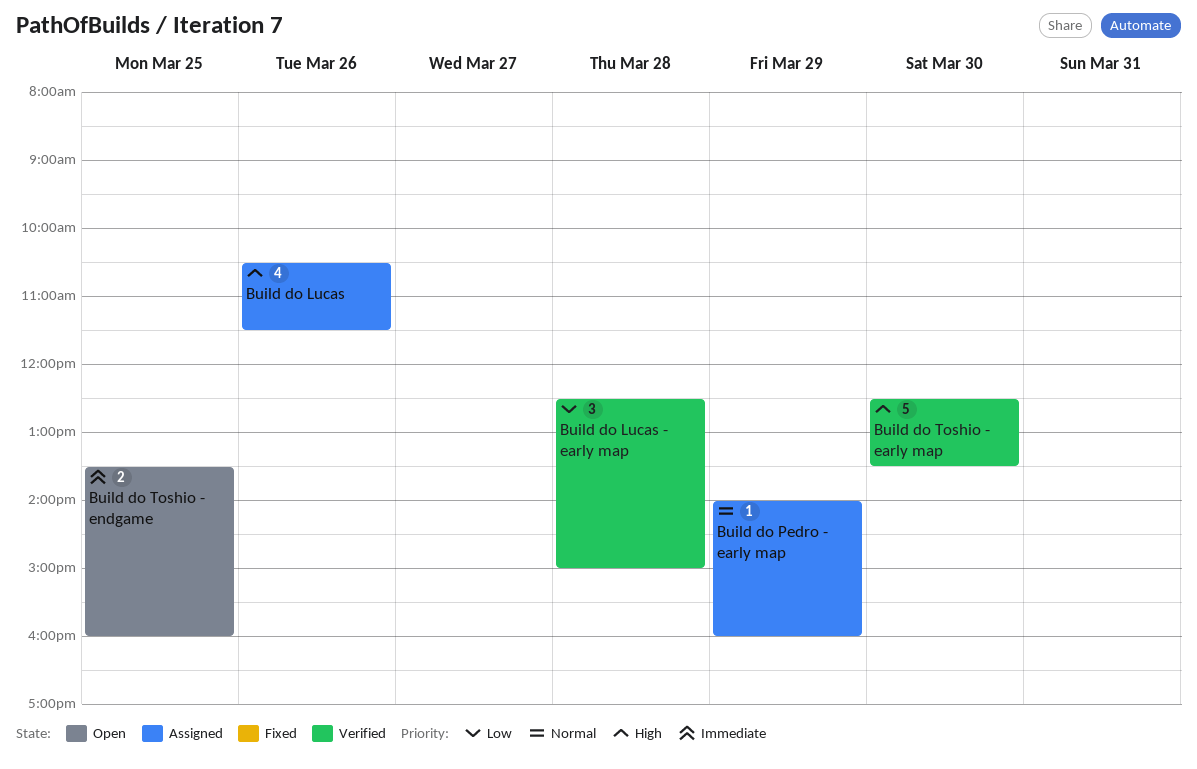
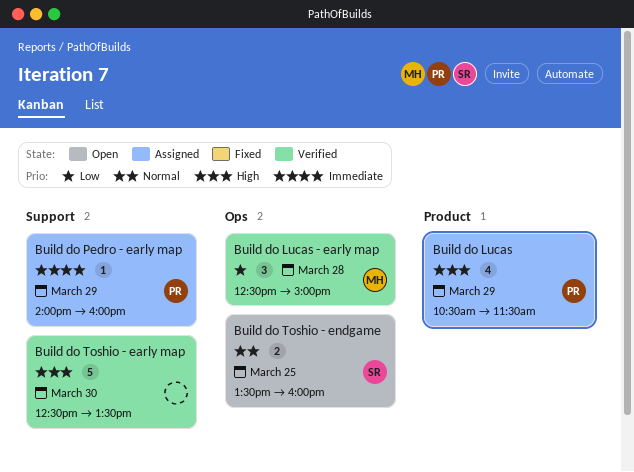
Build do Lucas, day: Mar 26 -> Mar 29
Build do Pedro - early map, priority: Normal -> Immediate
Build do Toshio - endgame, priority: Immediate -> Normal

